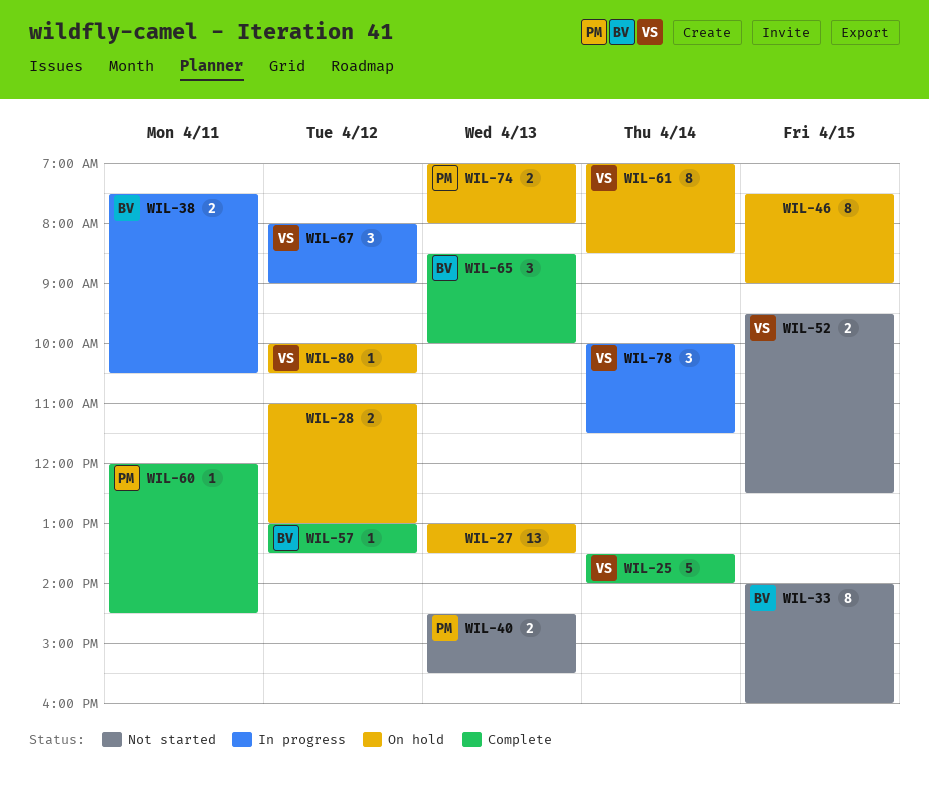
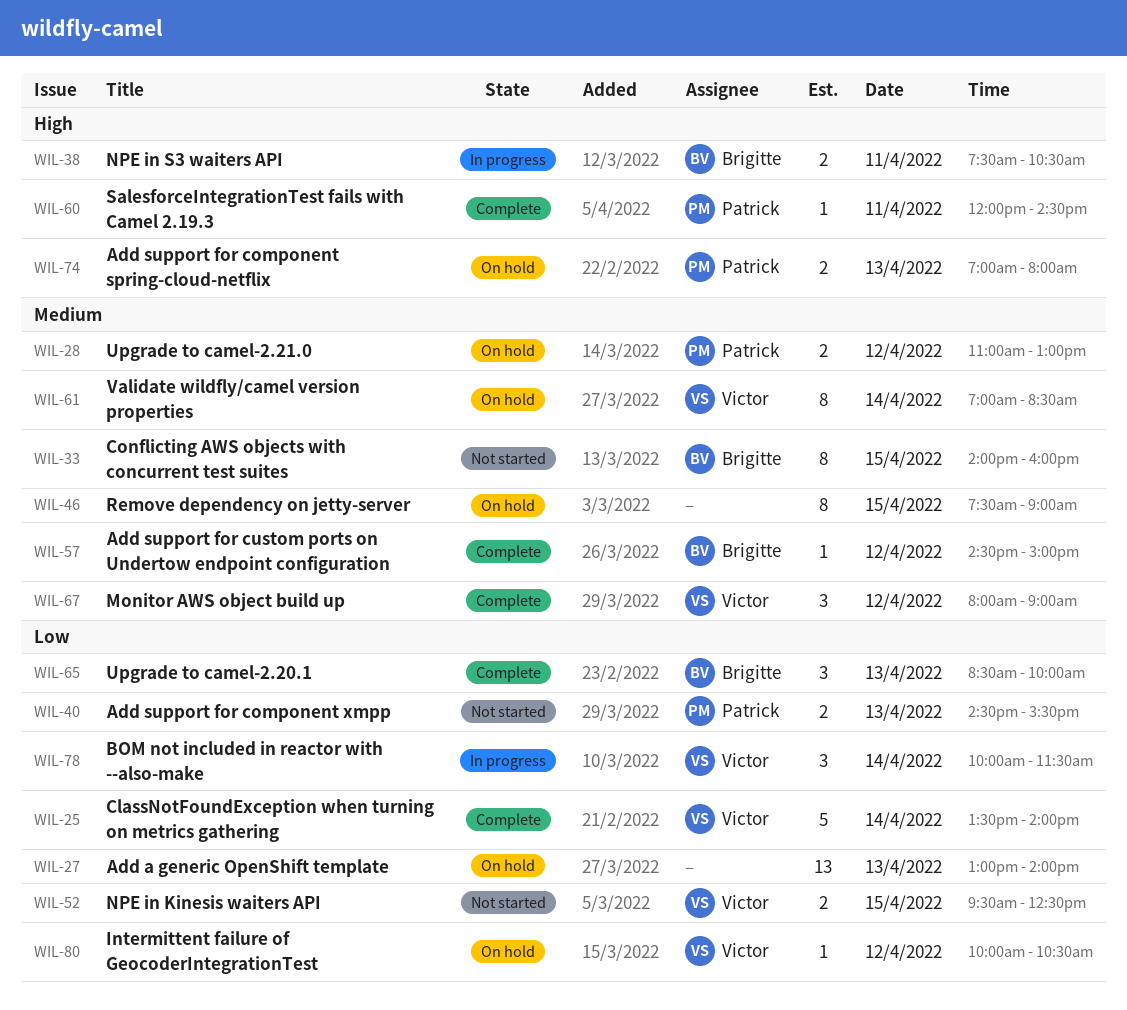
WIL-27, ends: 13:30 -> 14:00
WIL-28, owner: none -> Patrick
WIL-57, begins: 13:00 -> 14:30
WIL-57, ends: 13:30 -> 15:00
WIL-67, status: In progress -> Complete

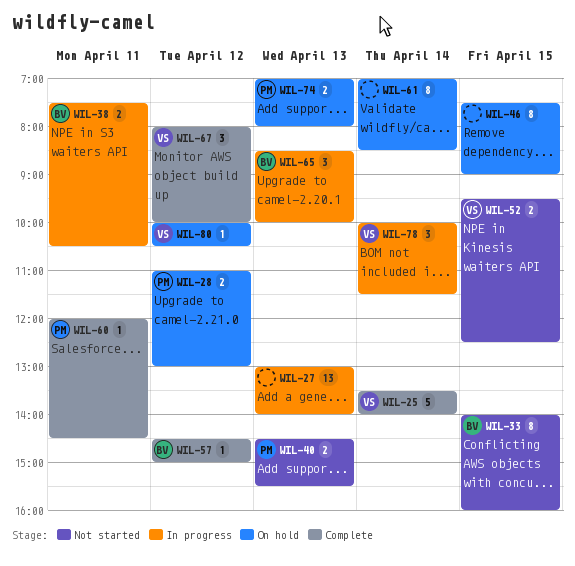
WIL-27, status: On hold -> In progress
WIL-61, owner: Victor -> none
WIL-65, status: Complete -> In progress
WIL-67, ends: 09:00 -> 10:00

